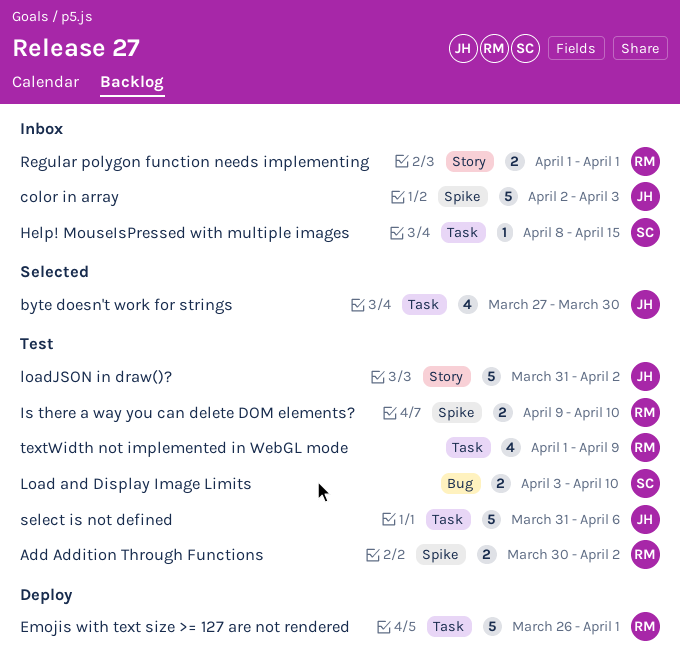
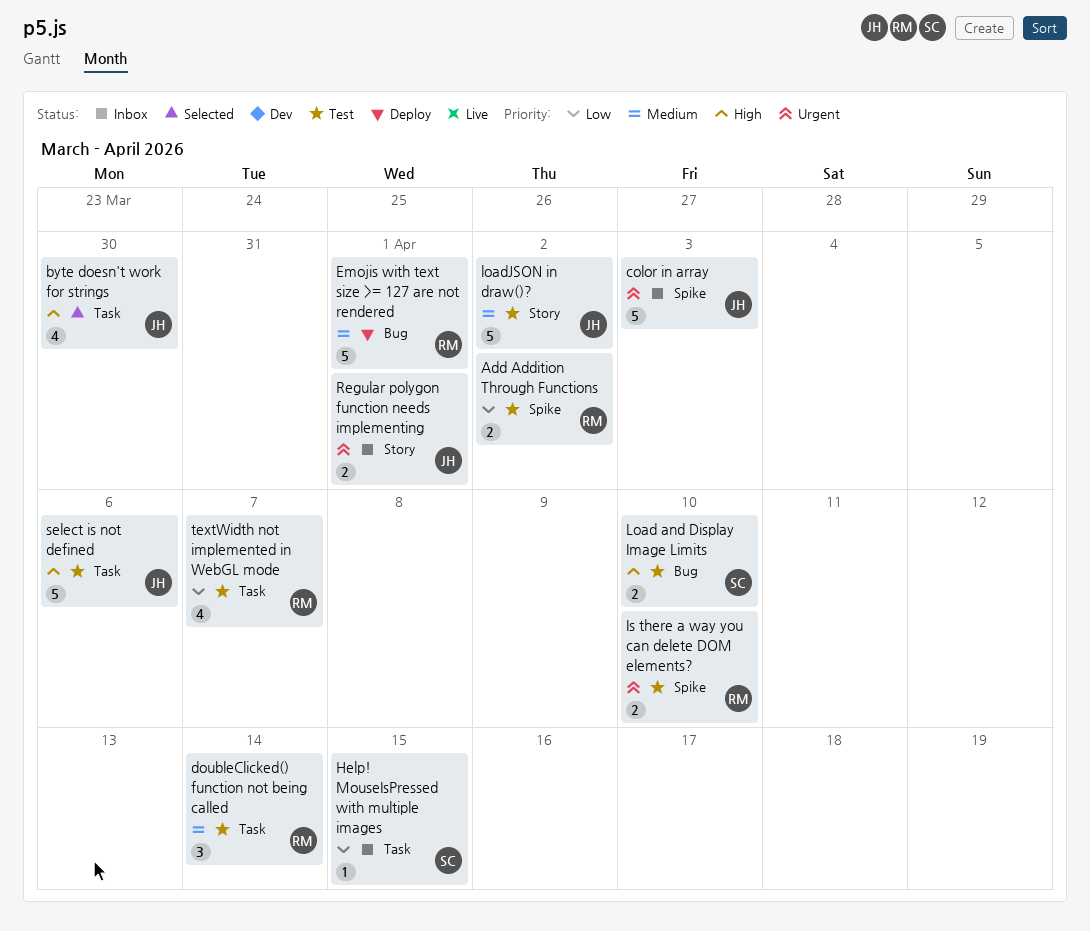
doubleClicked() function not being called: none -> present
Emojis with text size >= 127 are not rendered, label: Task -> Bug
Regular polygon function needs implementing, owner: RM -> JH
textWidth not implemented in WebGL mode, due: Apr 9 -> Apr 7

